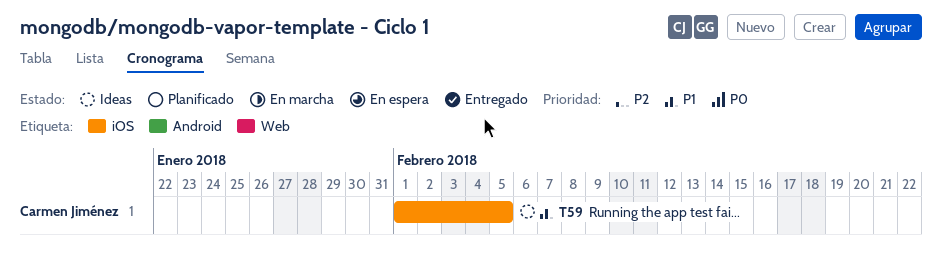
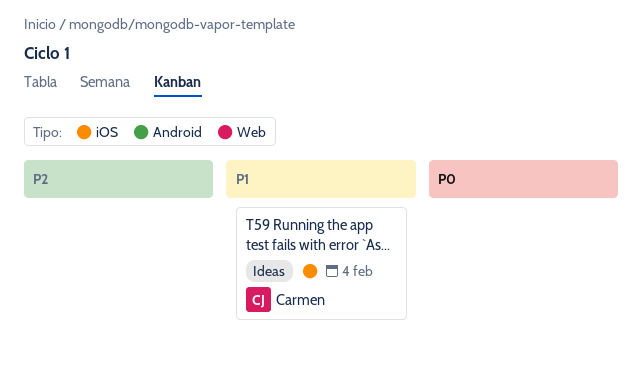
T59, due: Feb 5 -> Feb 4

